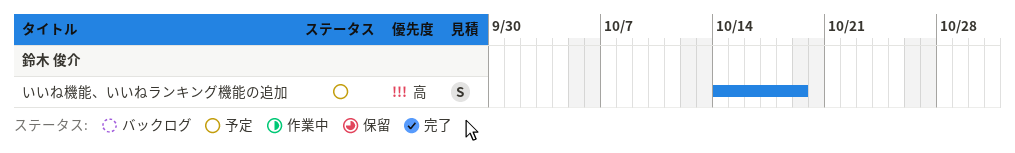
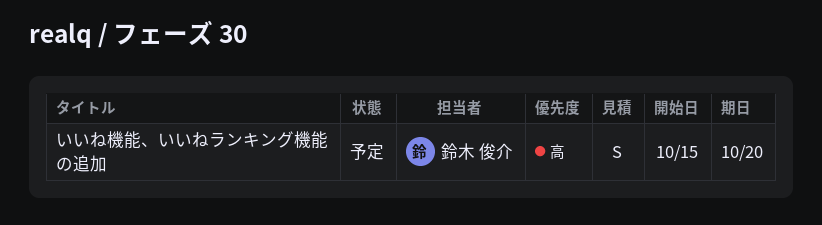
いいね機能、いいねランキング機能の追加, start: Oct 14 -> Oct 15
いいね機能、いいねランキング機能の追加, due: Oct 19 -> Oct 20

